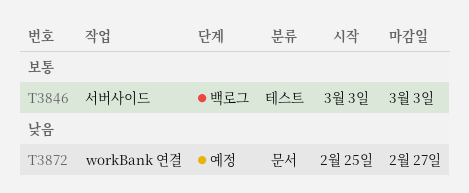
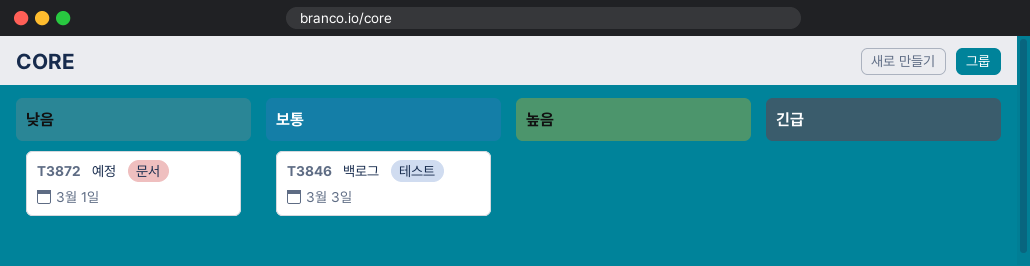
T3872, due: Feb 27 -> Mar 1

